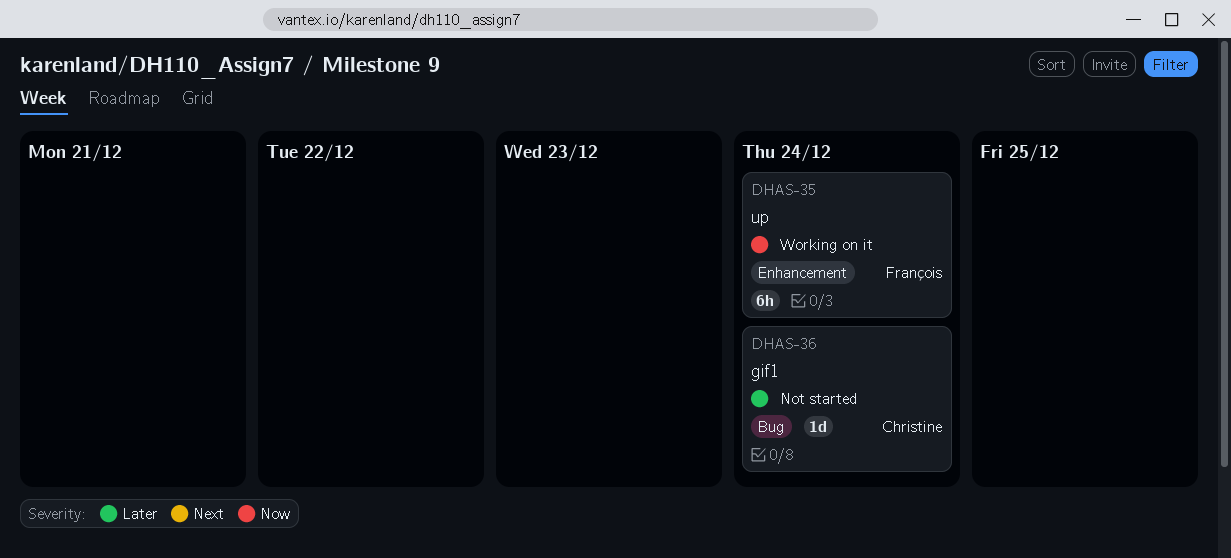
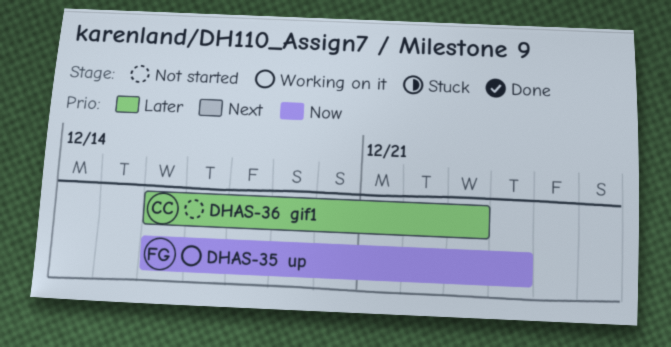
DHAS-36, due: Dec 24 -> Dec 23

